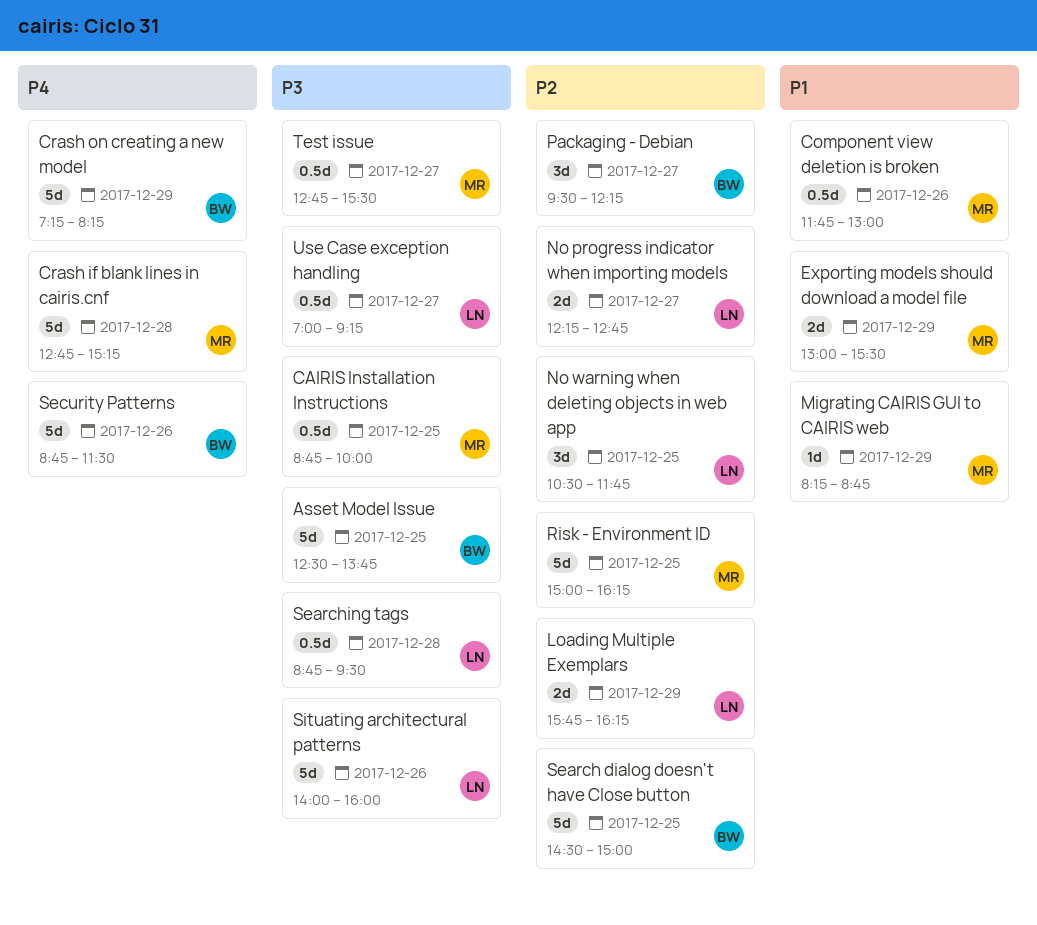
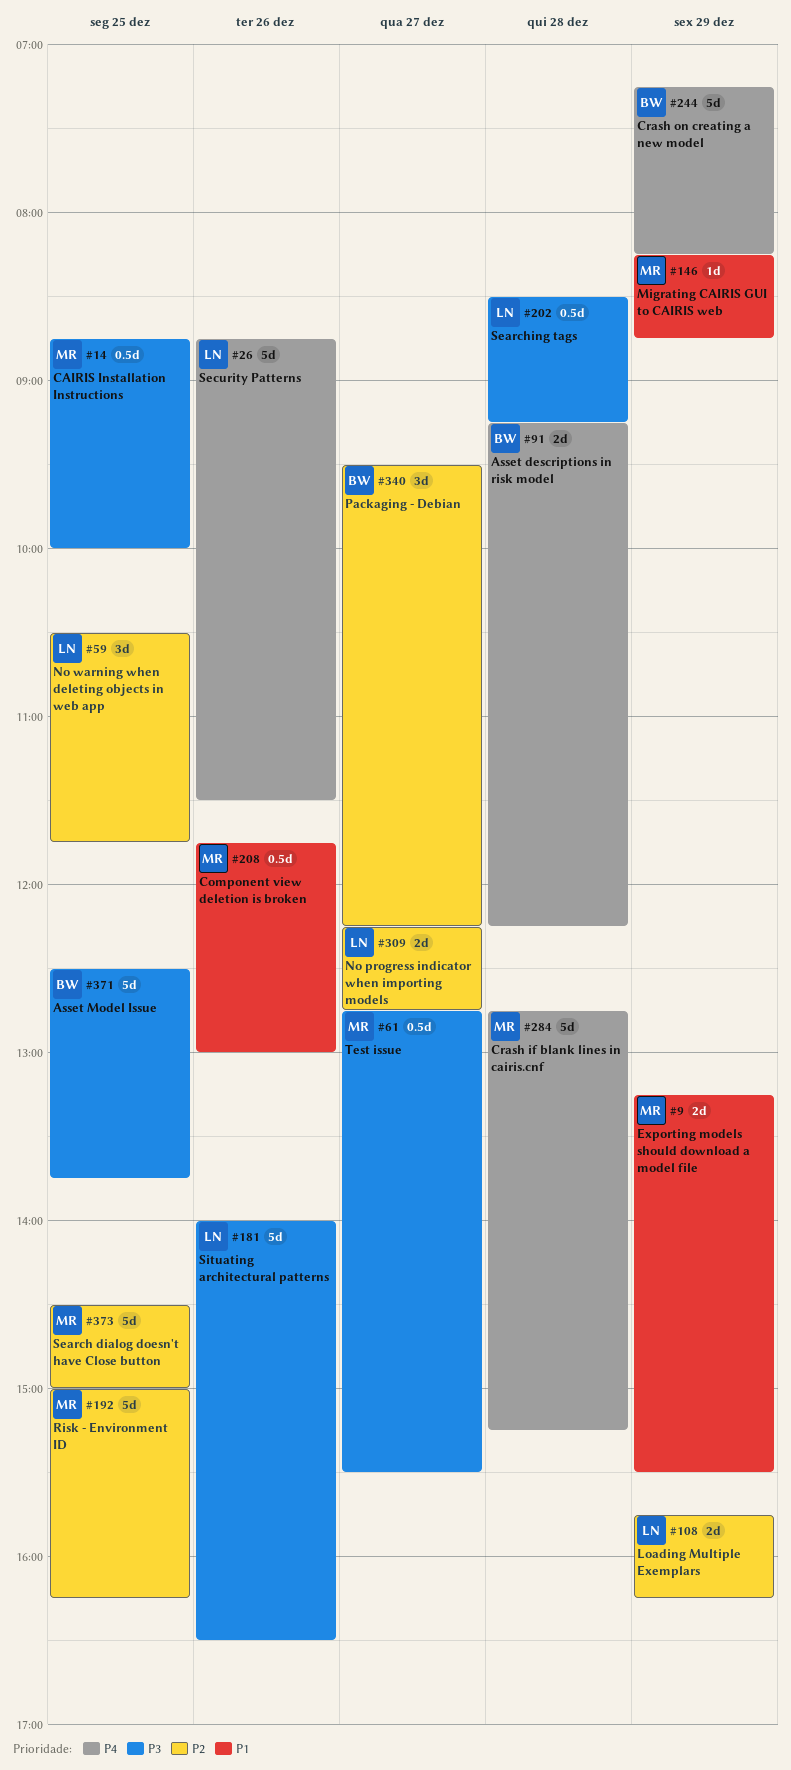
Asset descriptions in risk model: none -> present
Exporting models should download a model file, begins: 13:00 -> 13:15
Search dialog doesn't have Close button, owner: BW -> MR
Searching tags, begins: 08:45 -> 08:30
Searching tags, ends: 09:30 -> 09:15
Security Patterns, owner: BW -> LN
Situating architectural patterns, ends: 16:00 -> 16:30
Use Case exception handling: present -> none

